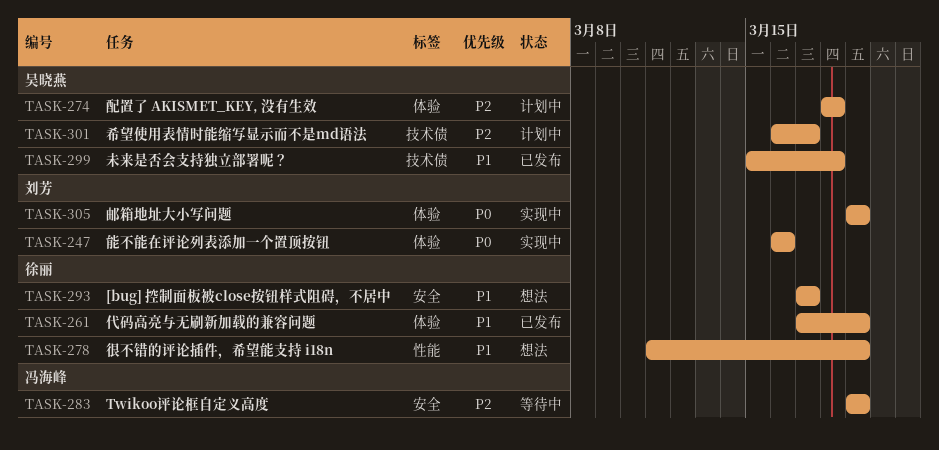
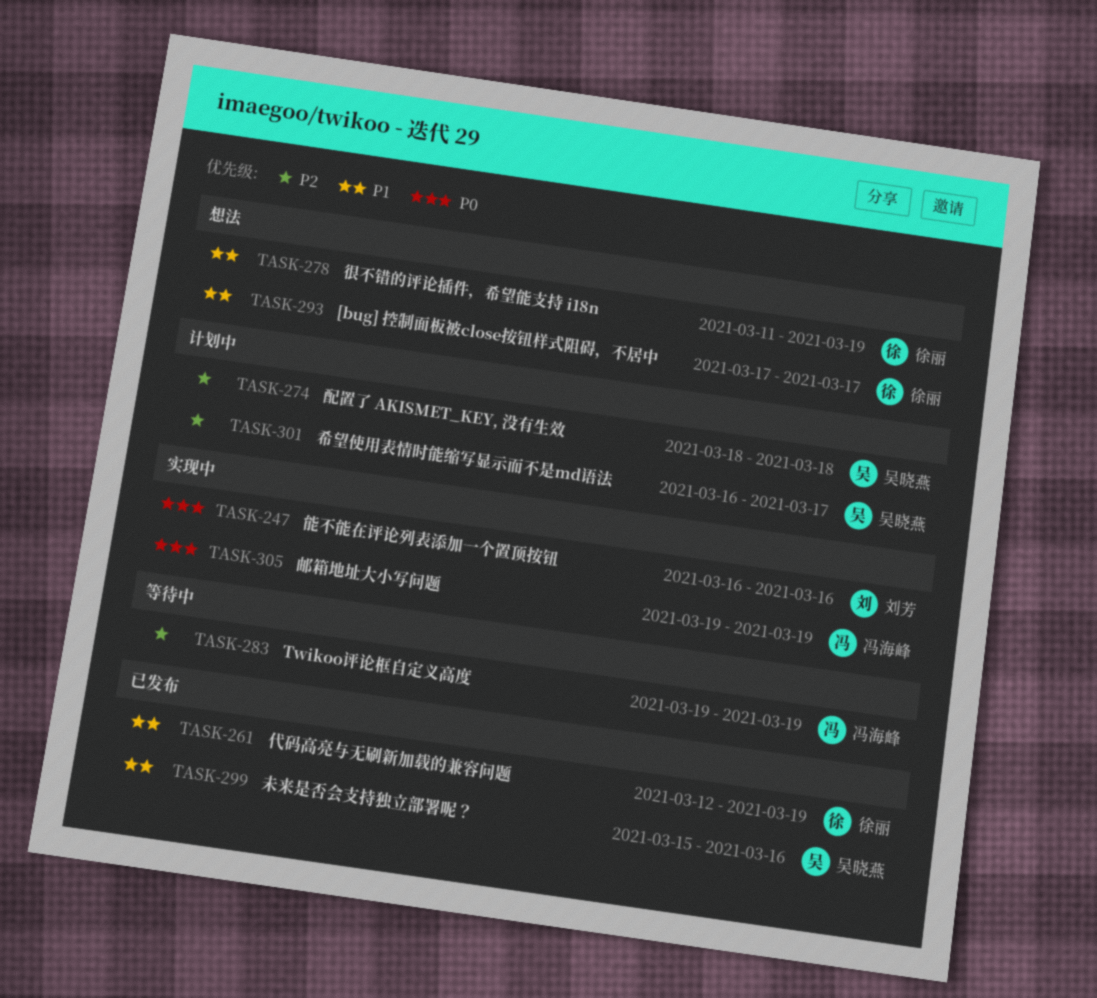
TASK-261, start: Mar 17 -> Mar 12
TASK-299, due: Mar 18 -> Mar 16
TASK-305, owner: 刘芳 -> 冯海峰

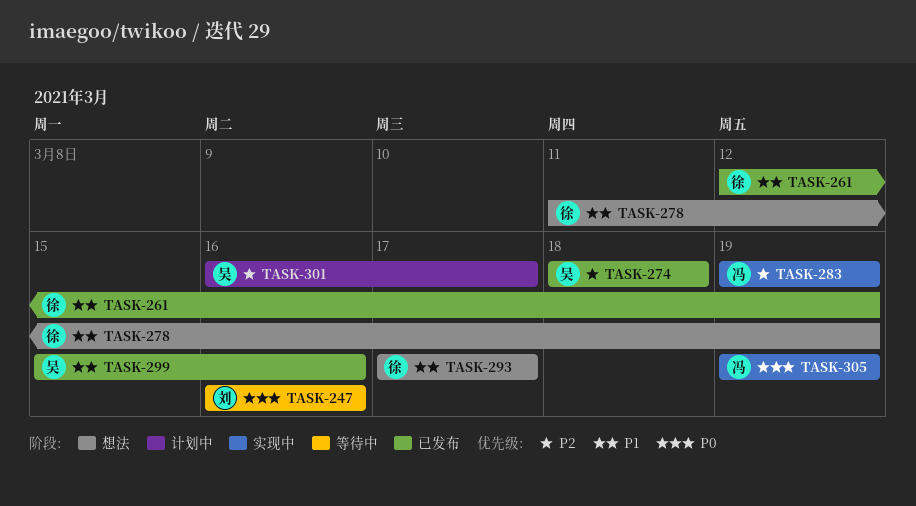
TASK-247, status: 实现中 -> 等待中
TASK-274, status: 计划中 -> 已发布
TASK-283, status: 等待中 -> 实现中

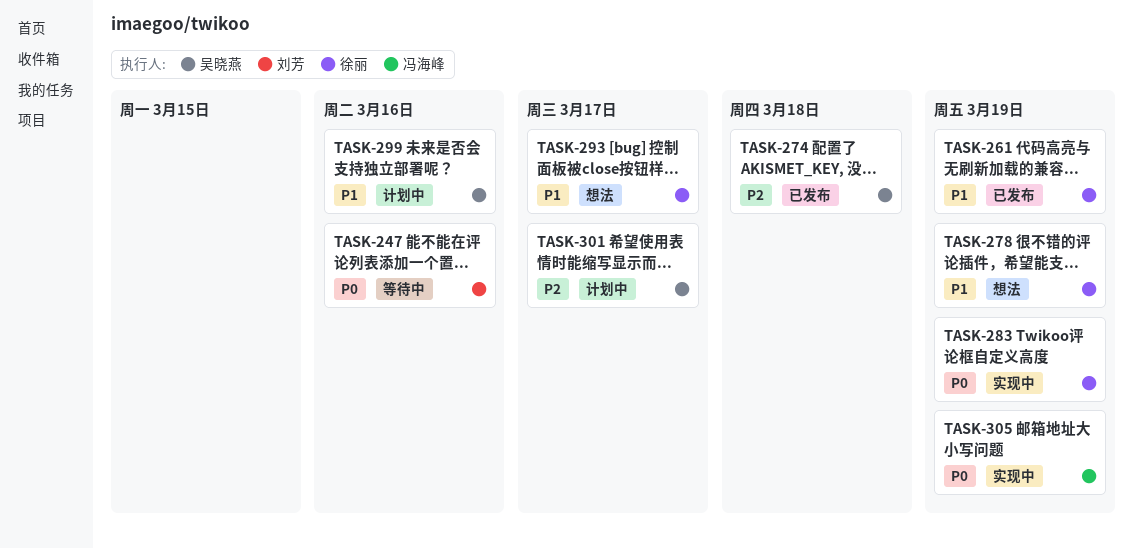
TASK-283, owner: 冯海峰 -> 徐丽
TASK-283, priority: P2 -> P0
TASK-299, status: 已发布 -> 计划中

